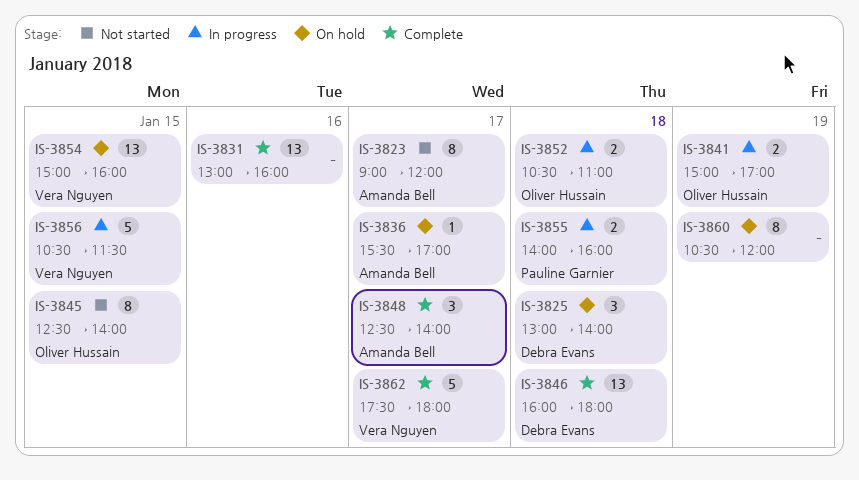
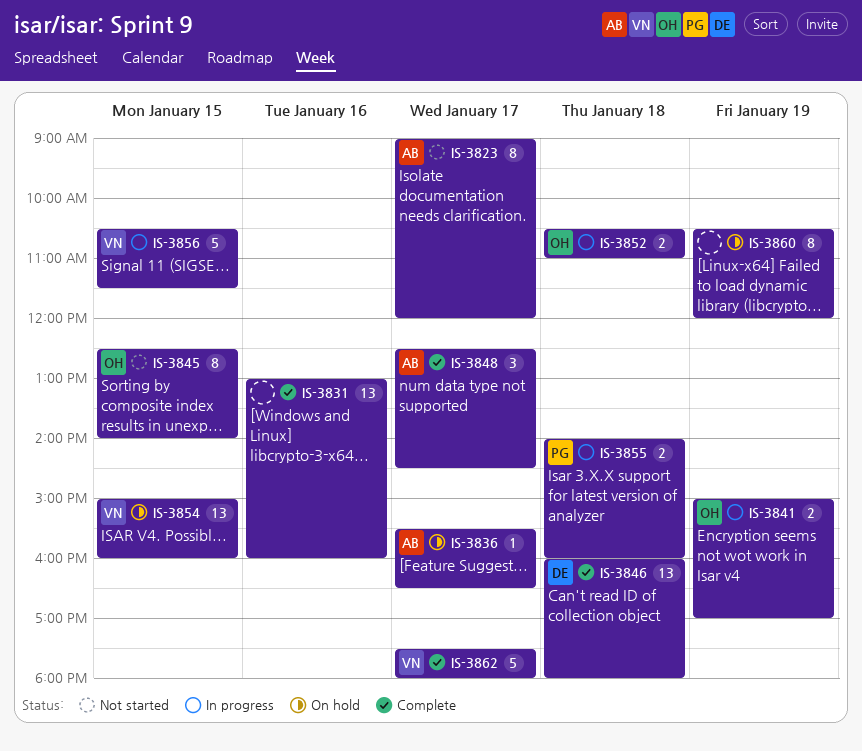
IS-3825: present -> none
IS-3836, ends: 17:00 -> 16:30
IS-3848, ends: 14:00 -> 14:30

